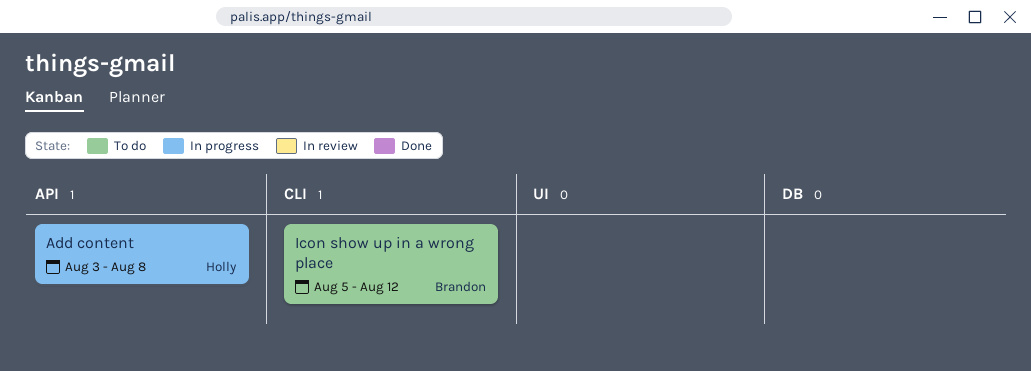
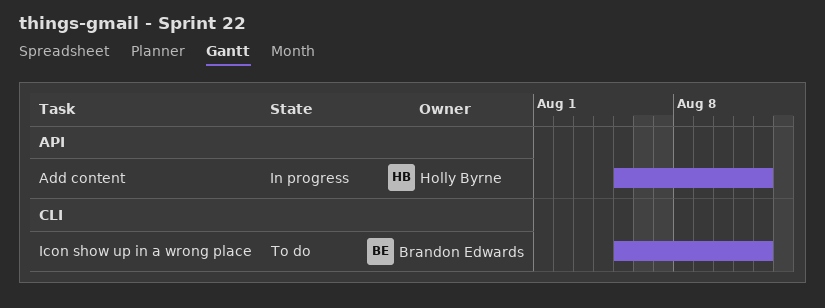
Add content, start: Aug 3 -> Aug 5
Add content, due: Aug 8 -> Aug 12

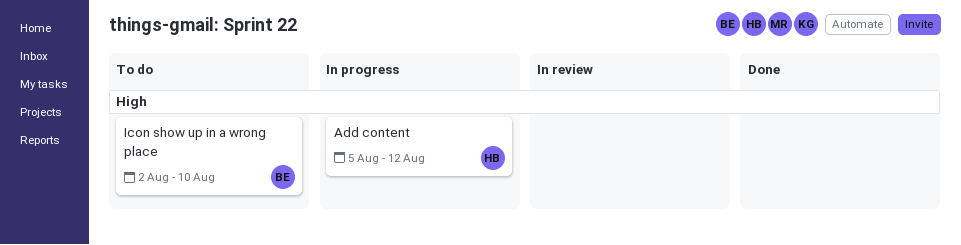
Icon show up in a wrong place, start: Aug 5 -> Aug 2
Icon show up in a wrong place, due: Aug 12 -> Aug 10

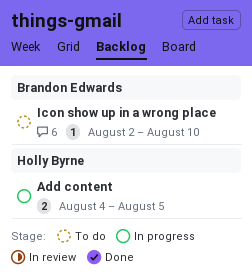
Add content, start: Aug 5 -> Aug 4
Add content, due: Aug 12 -> Aug 5

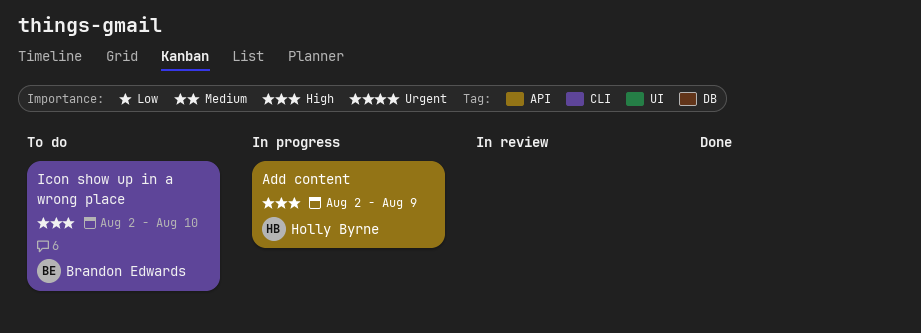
Add content, start: Aug 4 -> Aug 2
Add content, due: Aug 5 -> Aug 9

